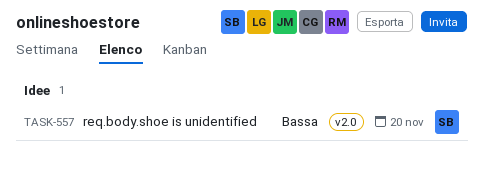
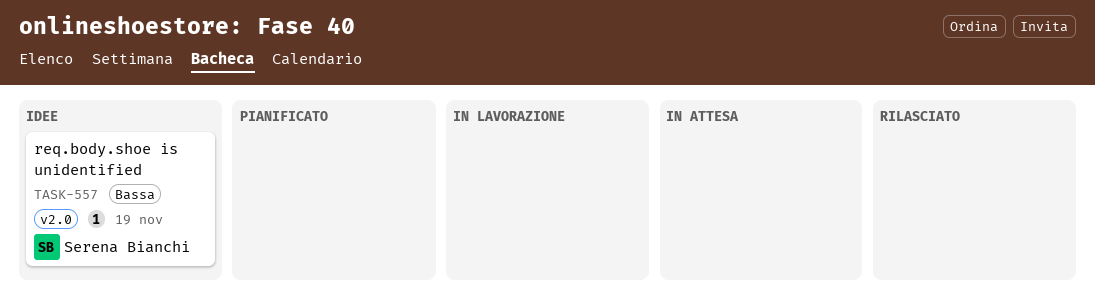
TASK-557, due: Nov 20 -> Nov 19

